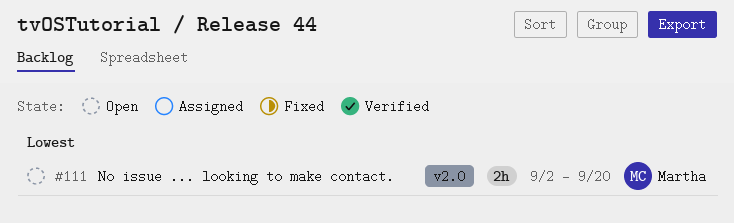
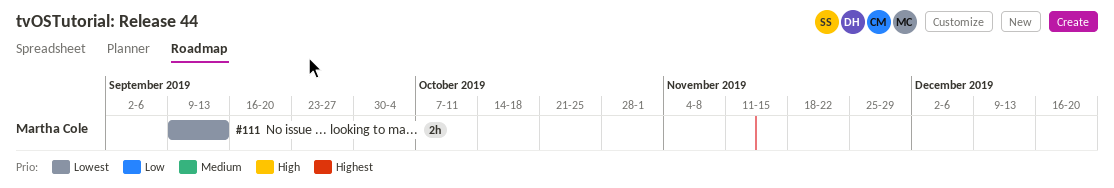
#111, start: Sep 2 -> Sep 9
#111, due: Sep 20 -> Sep 13

